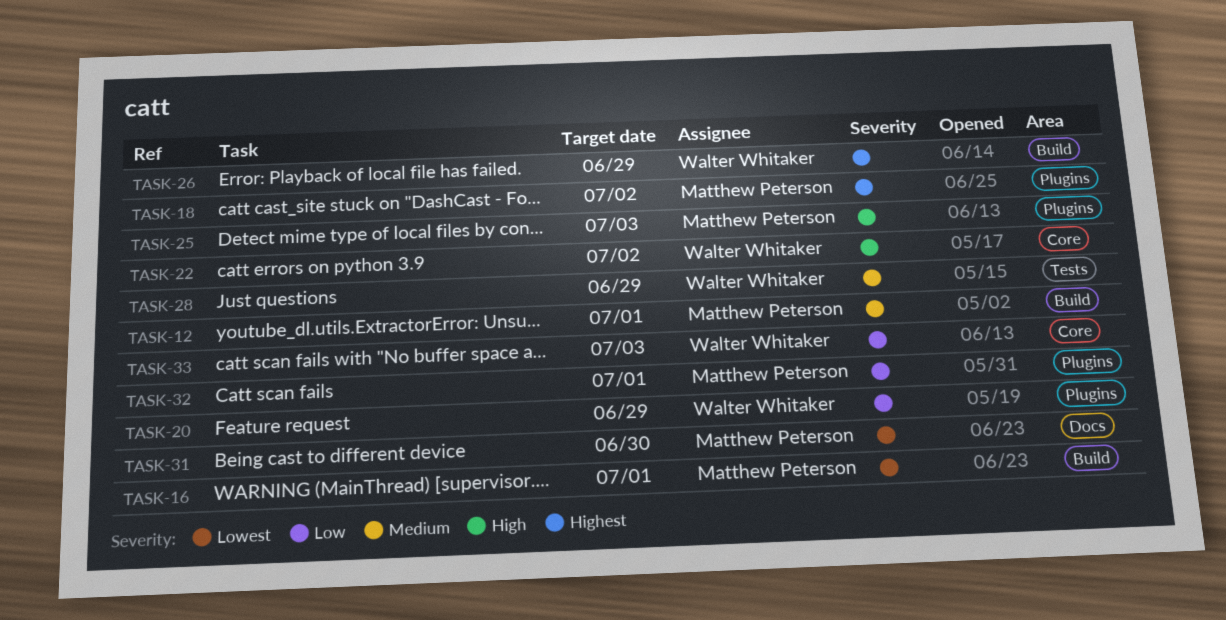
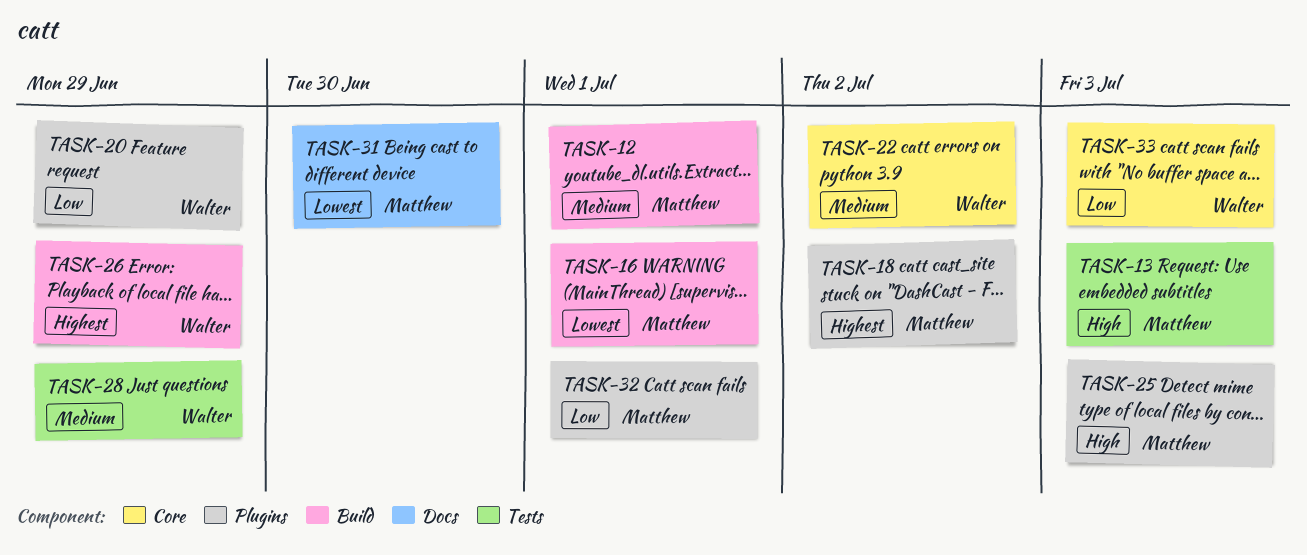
TASK-13: none -> present
TASK-22, priority: High -> Medium

